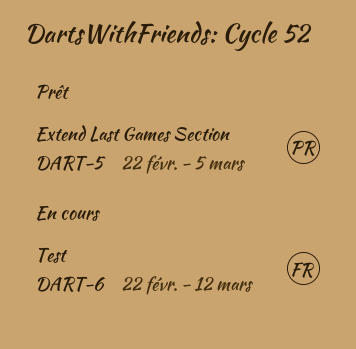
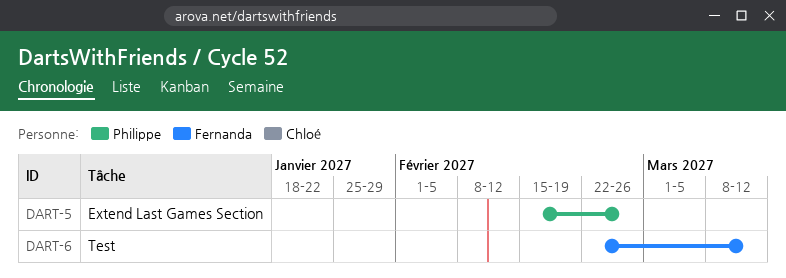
DART-5, start: Feb 22 -> Feb 15
DART-5, due: Mar 5 -> Feb 26

